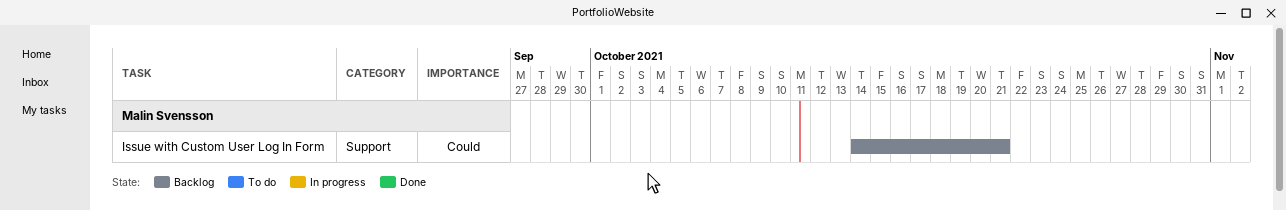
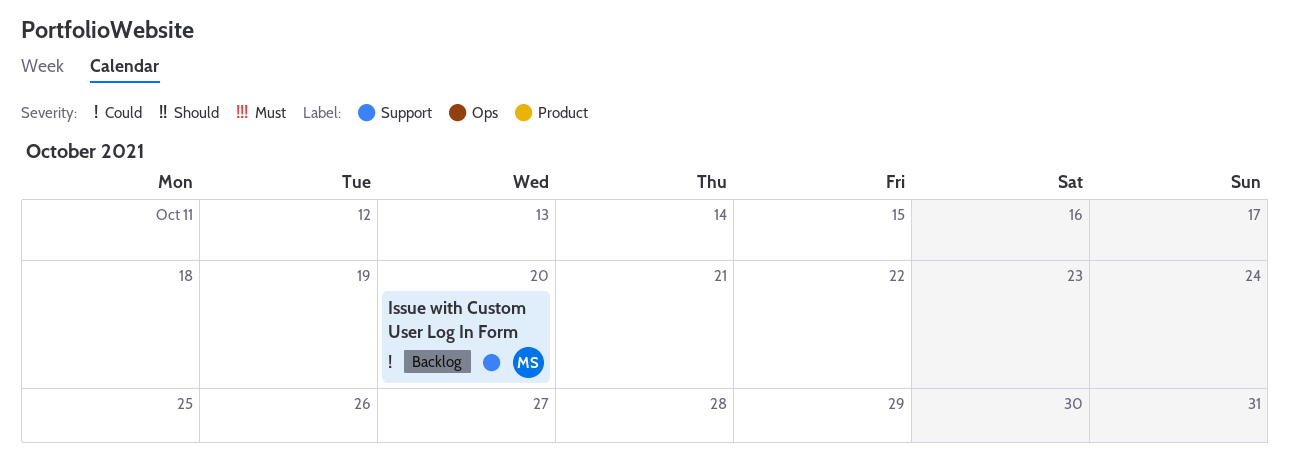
Issue with Custom User Log In Form, due: Oct 21 -> Oct 20

